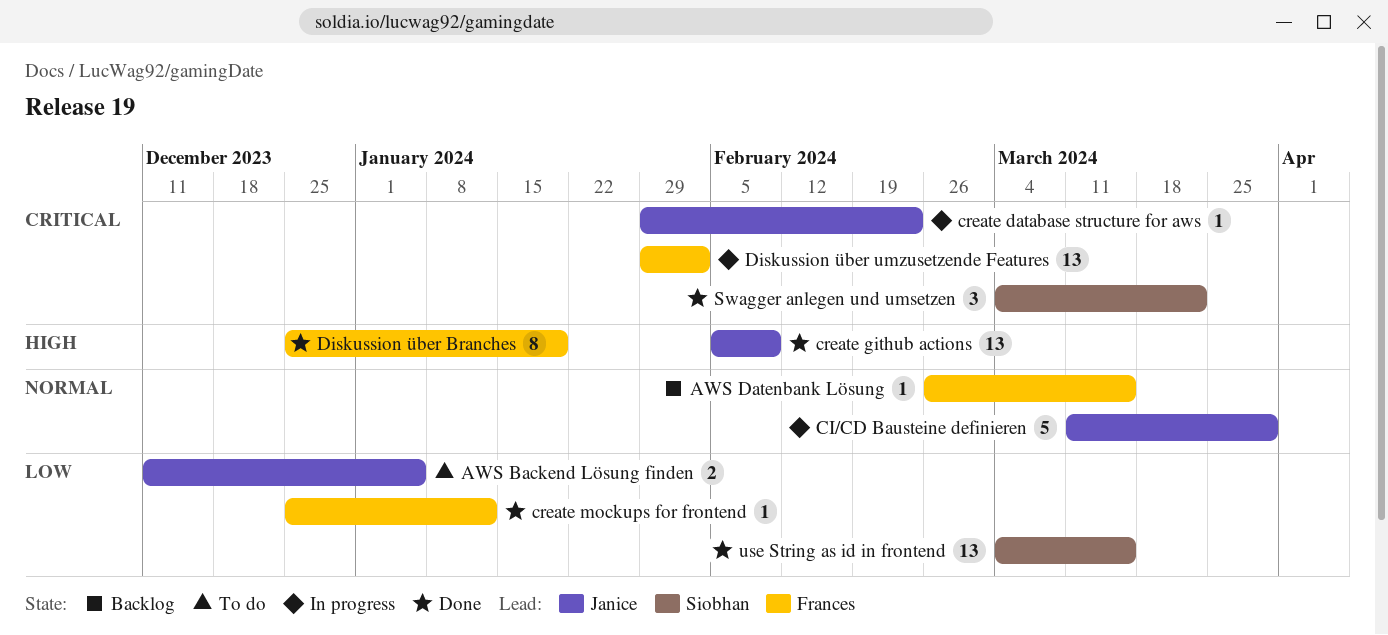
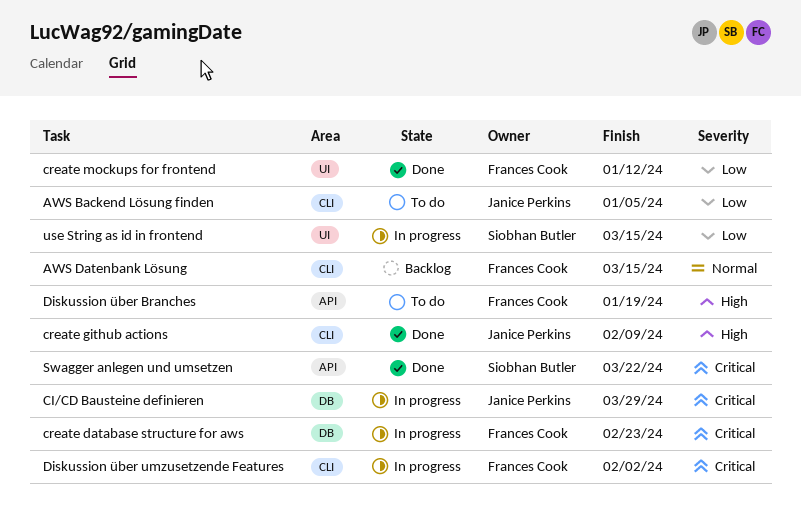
CI/CD Bausteine definieren, priority: Normal -> Critical
create database structure for aws, owner: Janice Perkins -> Frances Cook
Diskussion über Branches, status: Done -> To do
use String as id in frontend, status: Done -> In progress

